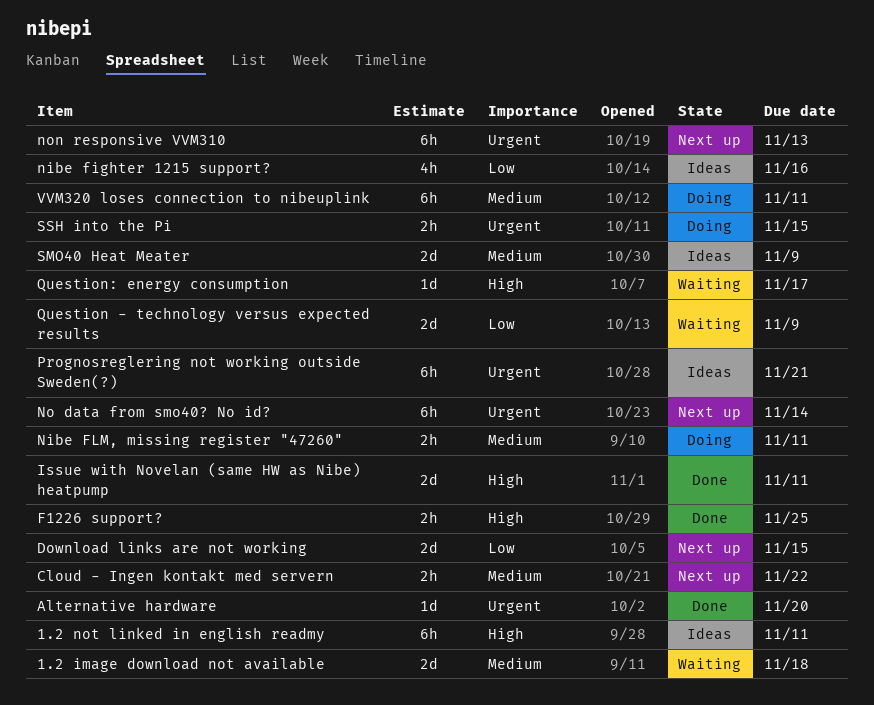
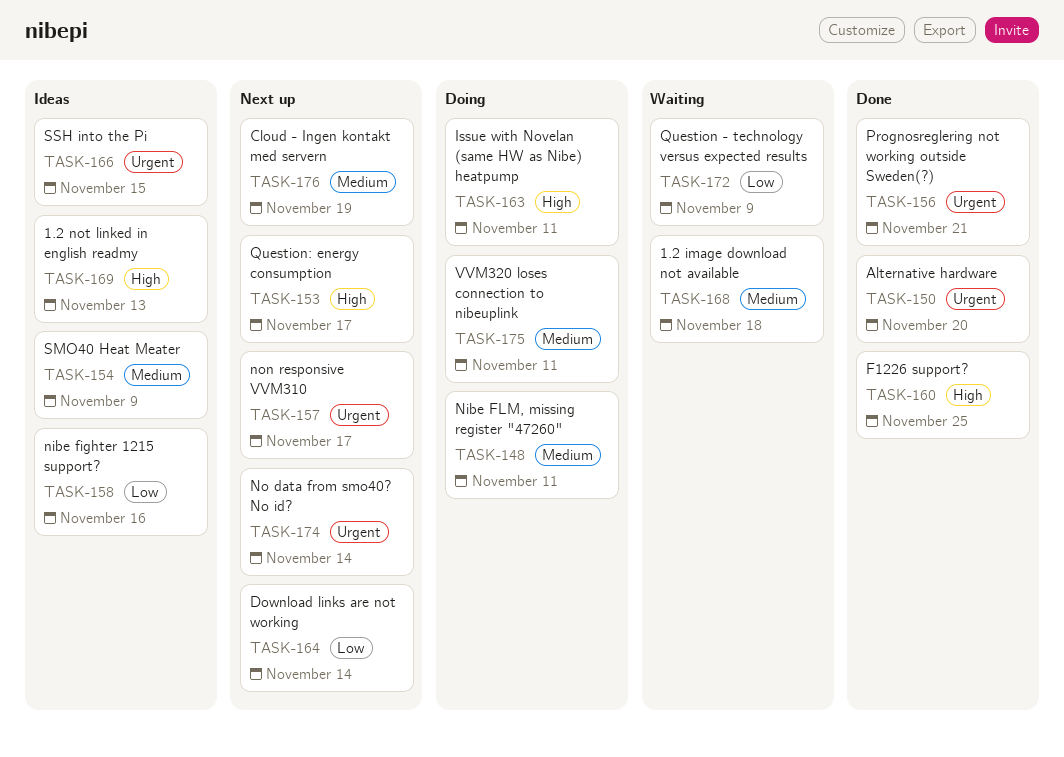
1.2 not linked in english readmy, due: Nov 11 -> Nov 13
Cloud - Ingen kontakt med servern, due: Nov 22 -> Nov 19
Download links are not working, due: Nov 15 -> Nov 14
Issue with Novelan (same HW as Nibe) heatpump, status: Done -> Doing
non responsive VVM310, due: Nov 13 -> Nov 17
Prognosreglering not working outside Sweden(?), status: Ideas -> Done
Question: energy consumption, status: Waiting -> Next up
SSH into the Pi, status: Doing -> Ideas

